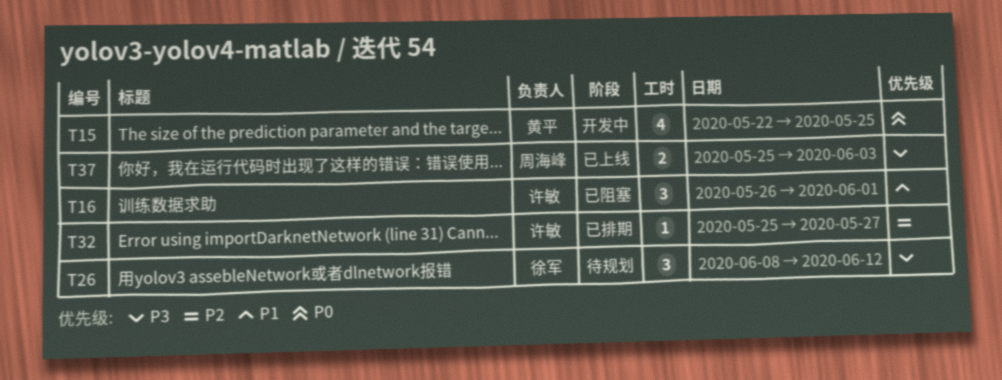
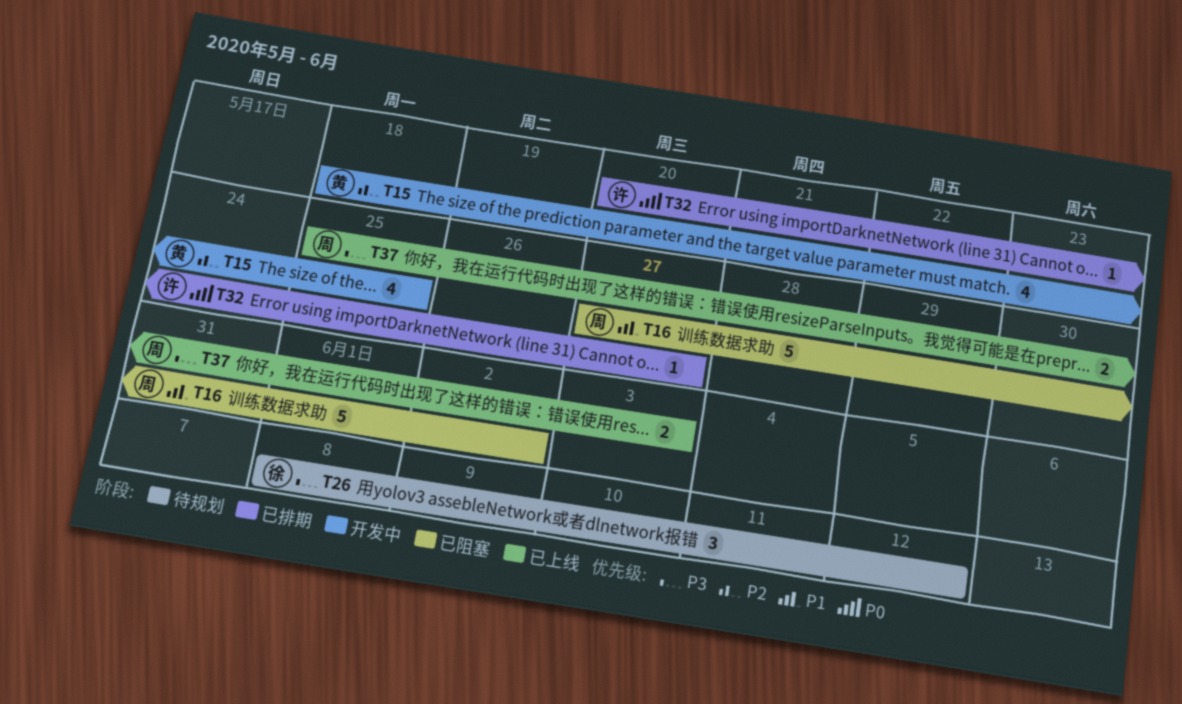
T15, priority: P0 -> P2
T15, start: May 22 -> May 18
T16, owner: 许敏 -> 周海峰
T16, estimate: 3 -> 5
T16, start: May 26 -> May 27
T16, due: Jun 1 -> Jun 2
T32, priority: P2 -> P0
T32, start: May 25 -> May 20

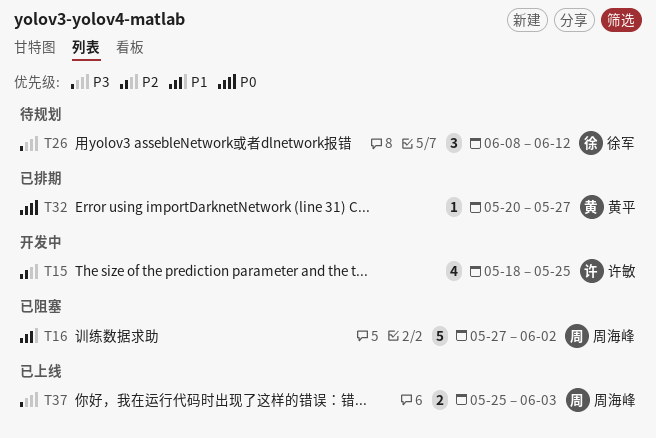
T15, owner: 黄平 -> 许敏
T32, owner: 许敏 -> 黄平

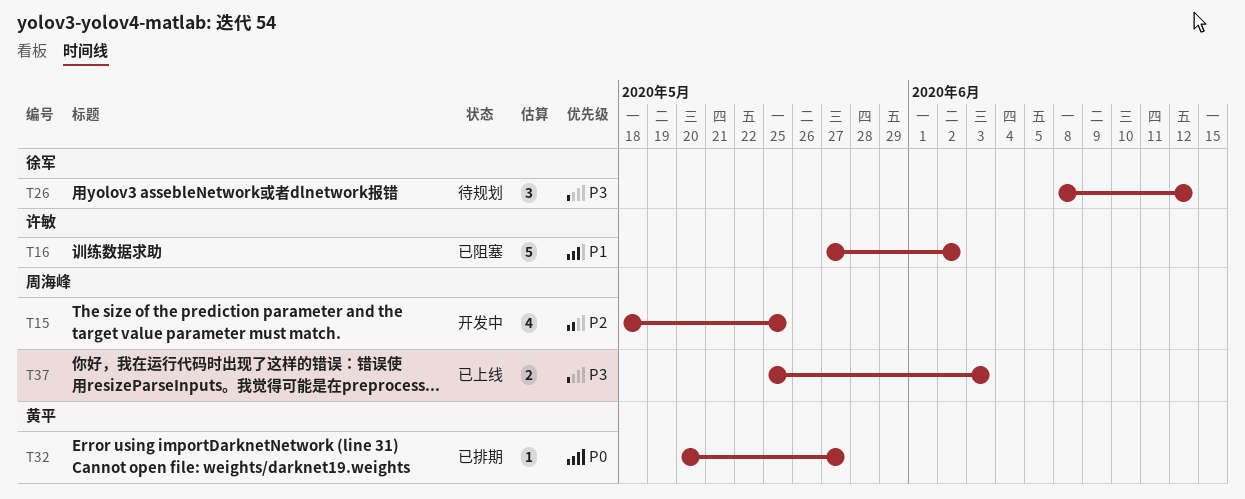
T15, owner: 许敏 -> 周海峰
T16, owner: 周海峰 -> 许敏

